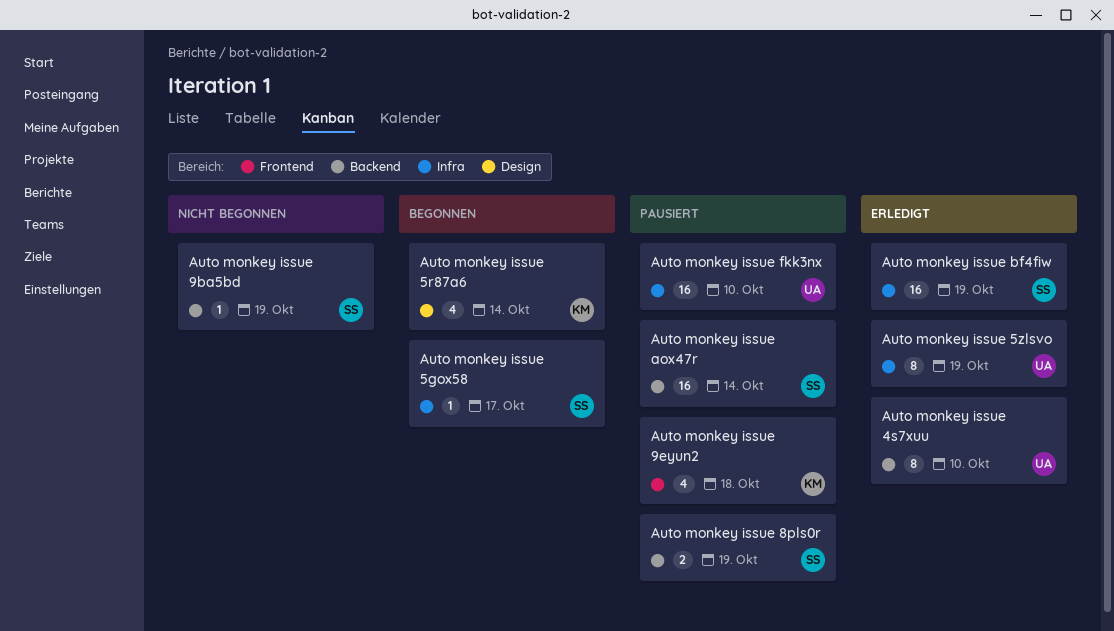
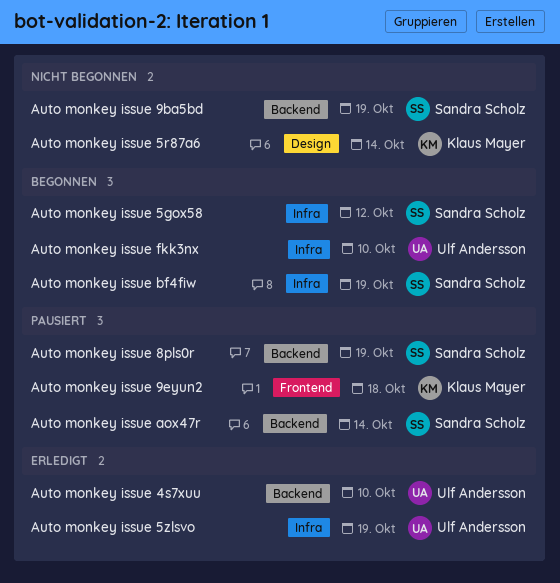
Auto monkey issue 5gox58, due: Oct 17 -> Oct 12
Auto monkey issue 5r87a6, status: Begonnen -> Nicht begonnen
Auto monkey issue bf4fiw, status: Erledigt -> Begonnen
Auto monkey issue fkk3nx, status: Pausiert -> Begonnen

